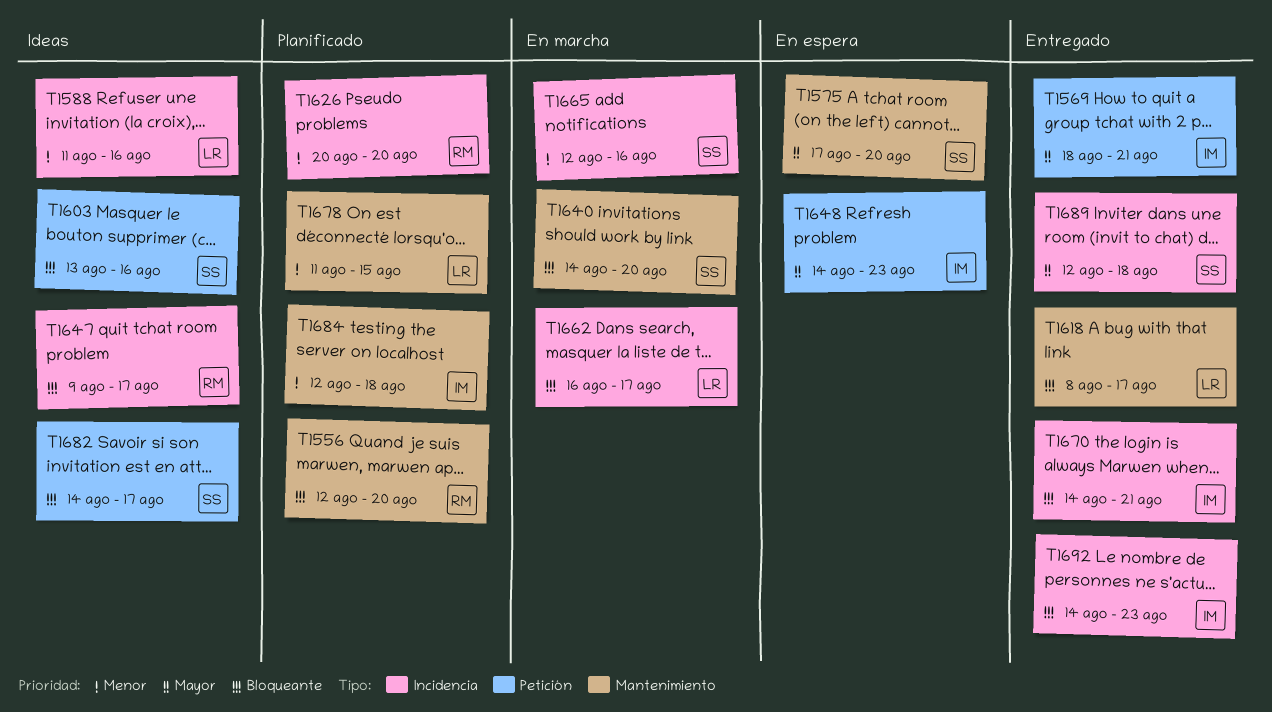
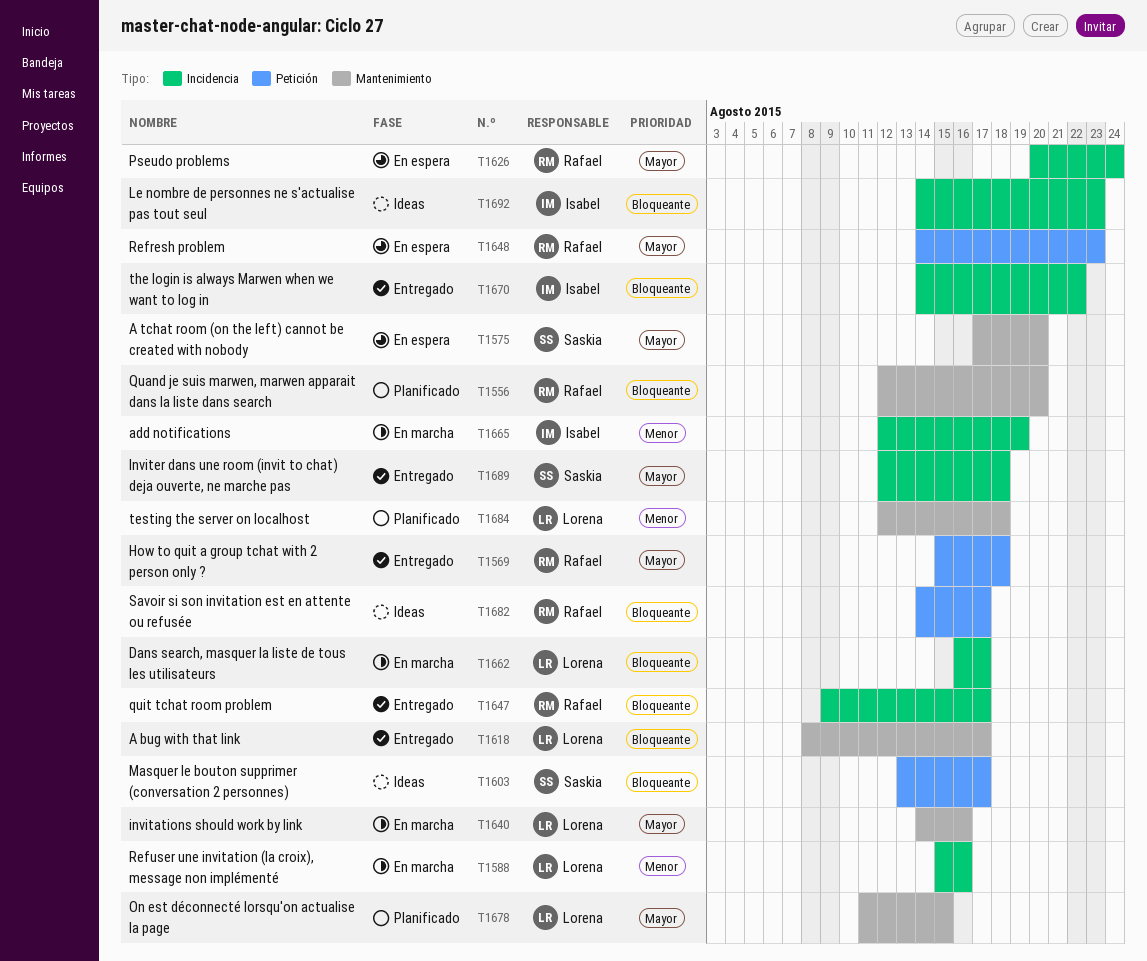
T1569, owner: Isabel -> Rafael
T1569, start: Aug 18 -> Aug 15
T1569, due: Aug 21 -> Aug 18
T1588, status: Ideas -> En marcha
T1588, start: Aug 11 -> Aug 15
T1603, due: Aug 16 -> Aug 17
T1626, status: Planificado -> En espera
T1626, priority: Menor -> Mayor
T1626, due: Aug 20 -> Aug 24
T1640, owner: Saskia -> Lorena
T1640, priority: Bloqueante -> Mayor
T1640, due: Aug 20 -> Aug 16
T1647, status: Ideas -> Entregado
T1648, owner: Isabel -> Rafael
T1665, owner: Saskia -> Isabel
T1665, due: Aug 16 -> Aug 19
T1670, due: Aug 21 -> Aug 22
T1678, priority: Menor -> Mayor
T1682, owner: Saskia -> Rafael
T1684, owner: Isabel -> Lorena
T1692, status: Entregado -> Ideas

